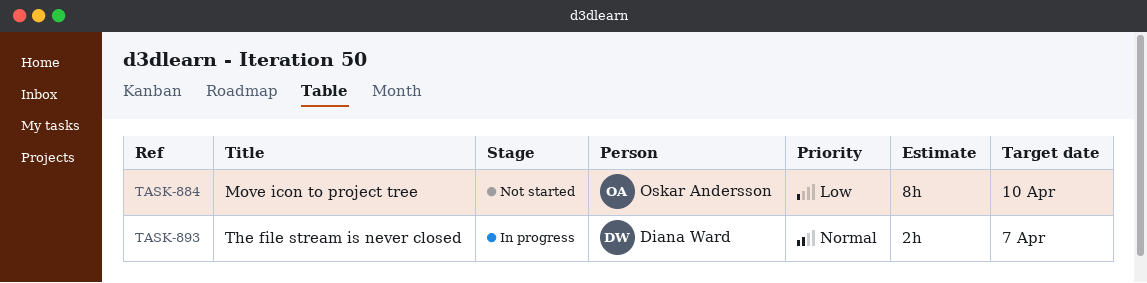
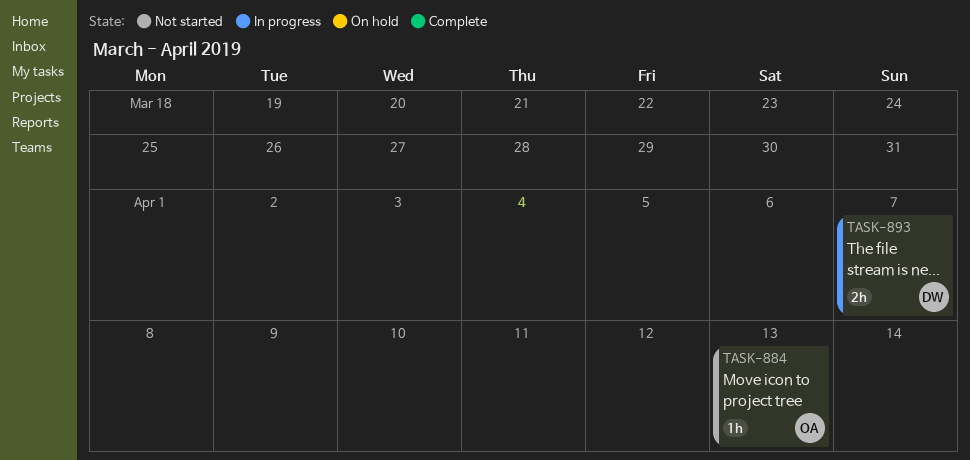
TASK-884, estimate: 8h -> 1h
TASK-884, due: Apr 10 -> Apr 13

